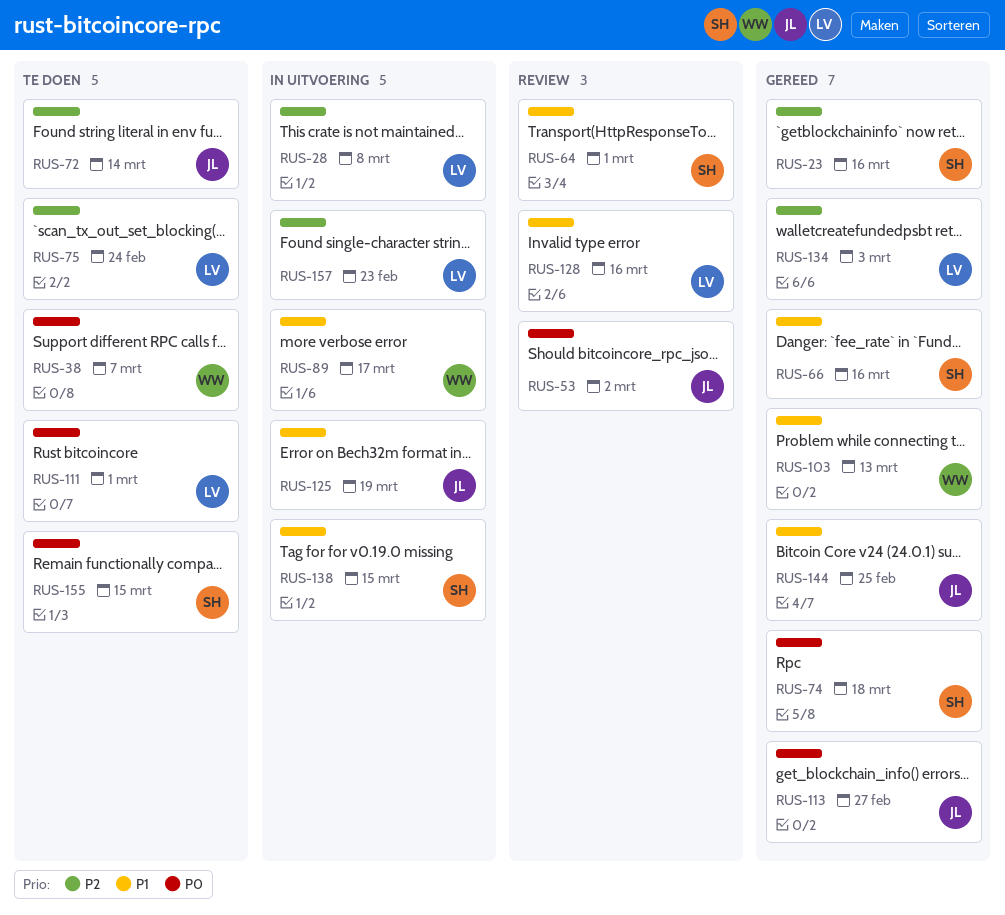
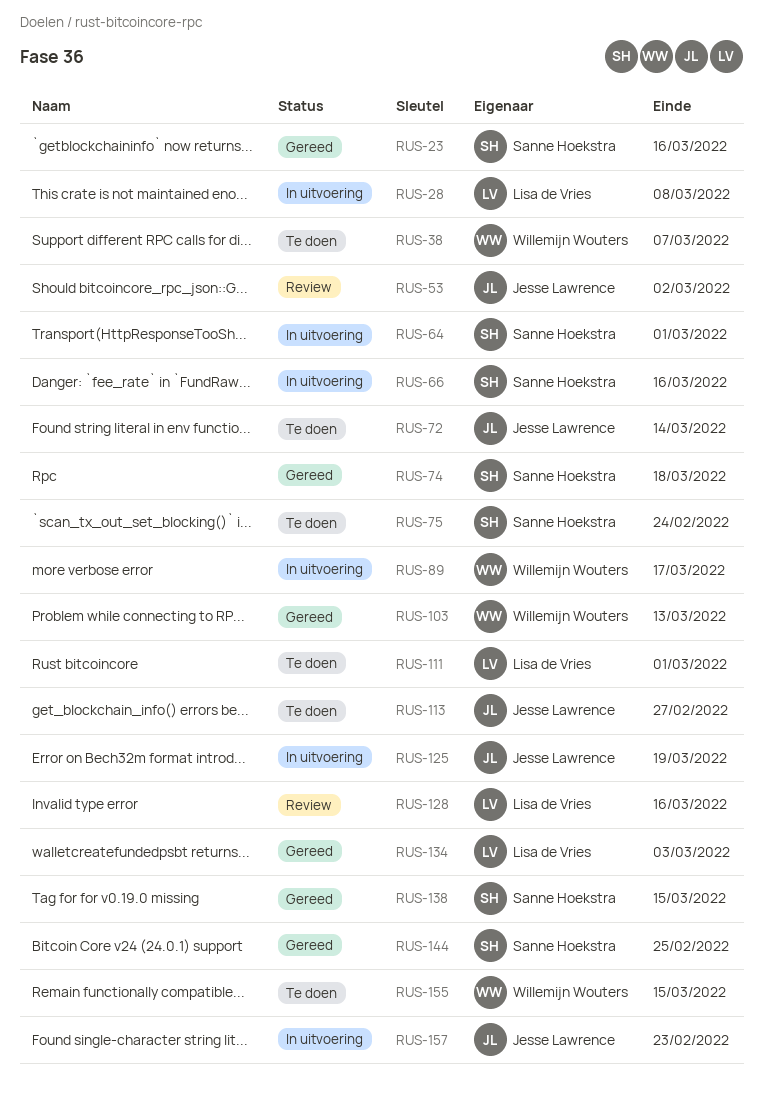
RUS-64, status: Review -> In uitvoering
RUS-66, status: Gereed -> In uitvoering
RUS-75, owner: Lisa de Vries -> Sanne Hoekstra
RUS-113, status: Gereed -> Te doen
RUS-138, status: In uitvoering -> Gereed
RUS-144, owner: Jesse Lawrence -> Sanne Hoekstra
RUS-155, owner: Sanne Hoekstra -> Willemijn Wouters
RUS-157, owner: Lisa de Vries -> Jesse Lawrence

